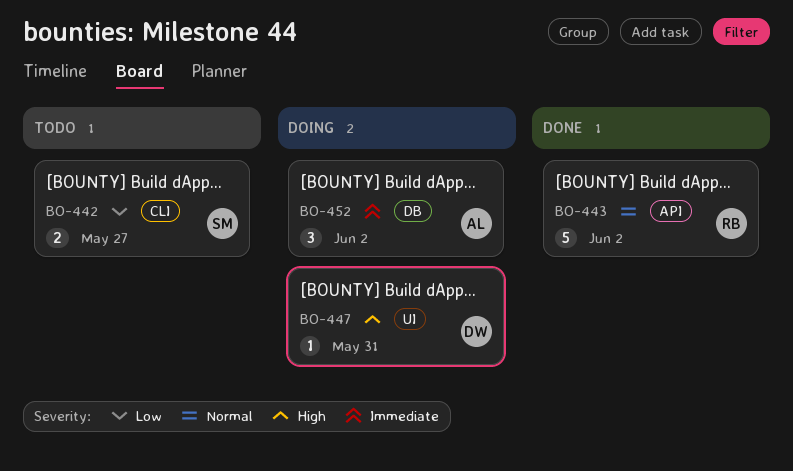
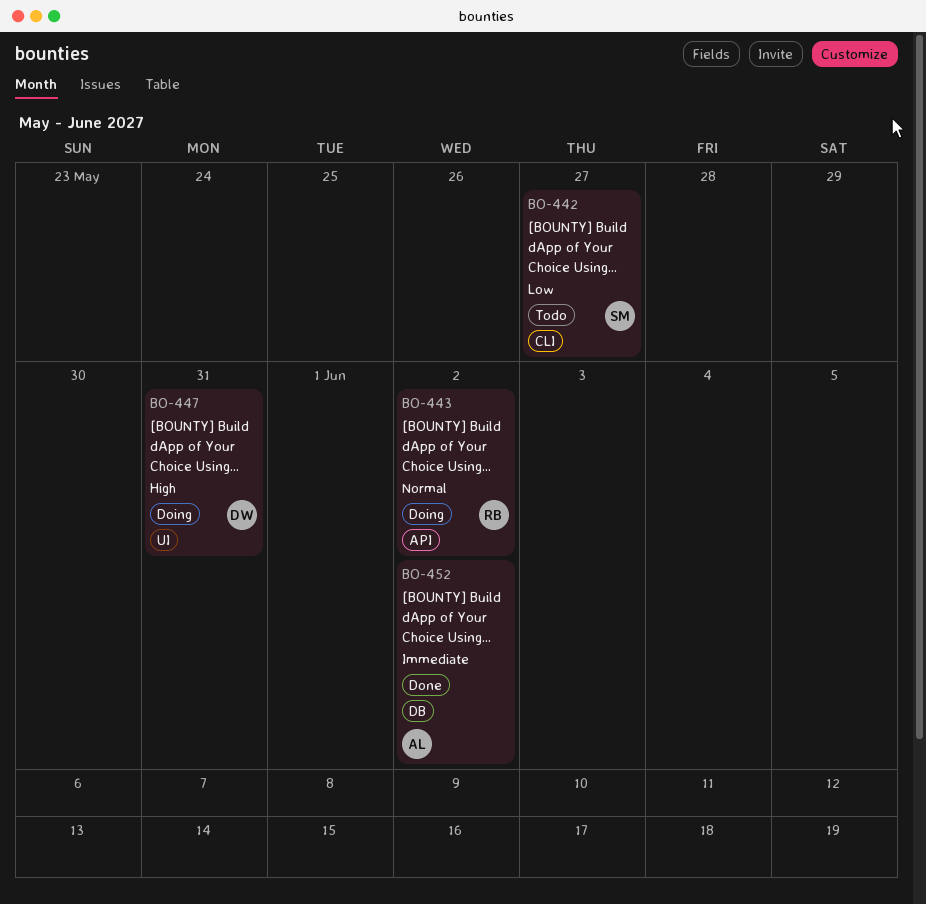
BO-443, status: Done -> Doing
BO-452, status: Doing -> Done

